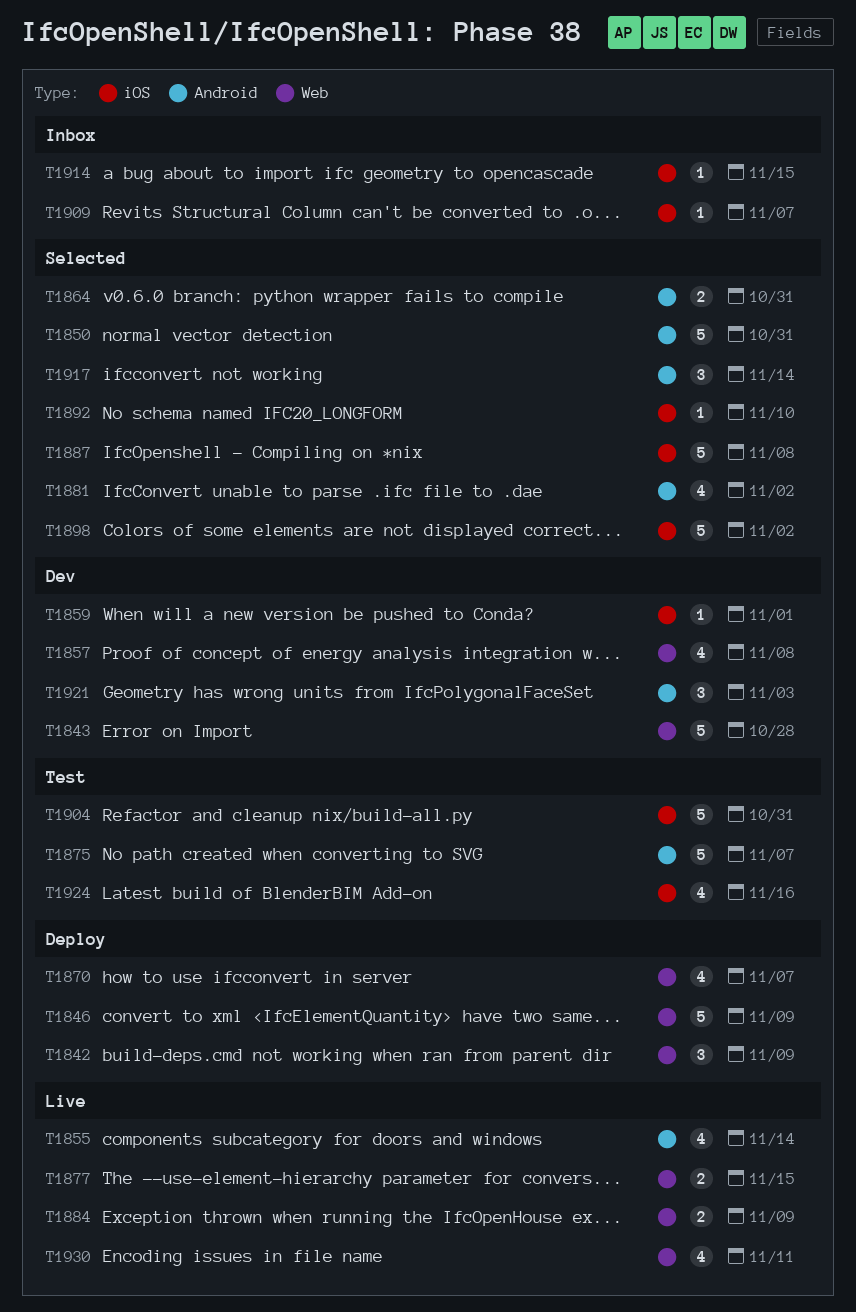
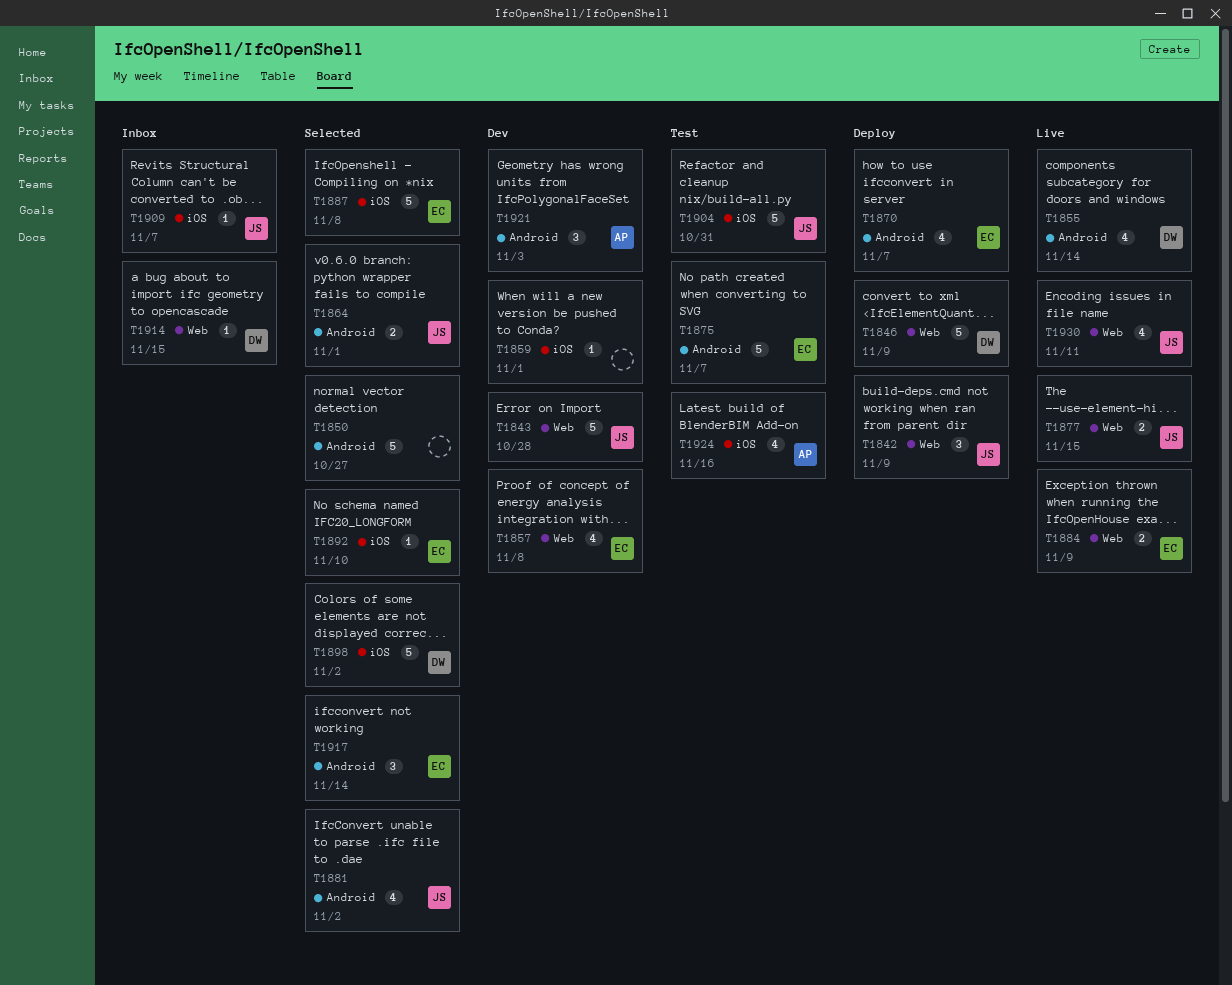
T1850, due: Oct 31 -> Oct 27
T1864, due: Oct 31 -> Nov 1
T1870, label: Web -> Android
T1914, label: iOS -> Web

